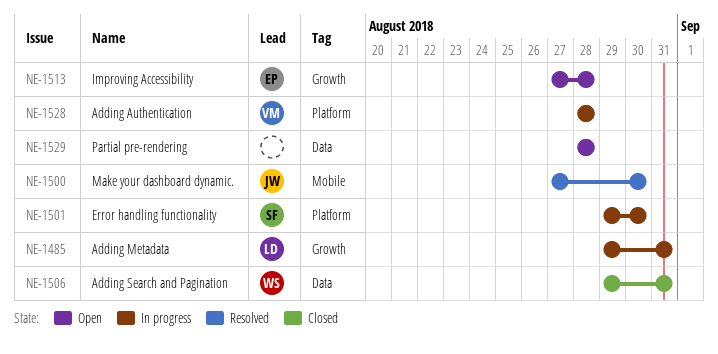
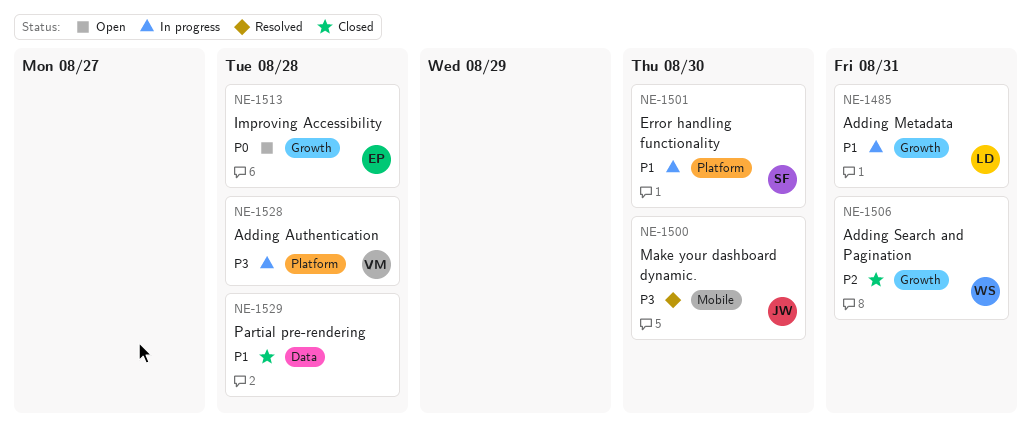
NE-1506, label: Data -> Growth
NE-1529, status: Open -> Closed

